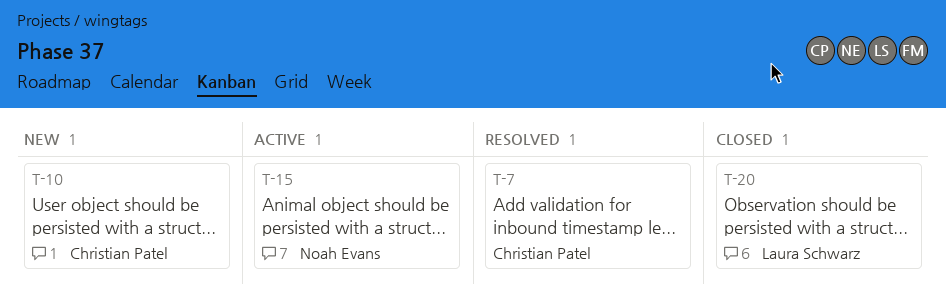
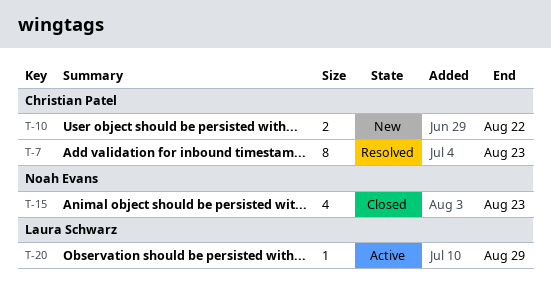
T-15, status: Active -> Closed
T-20, status: Closed -> Active

